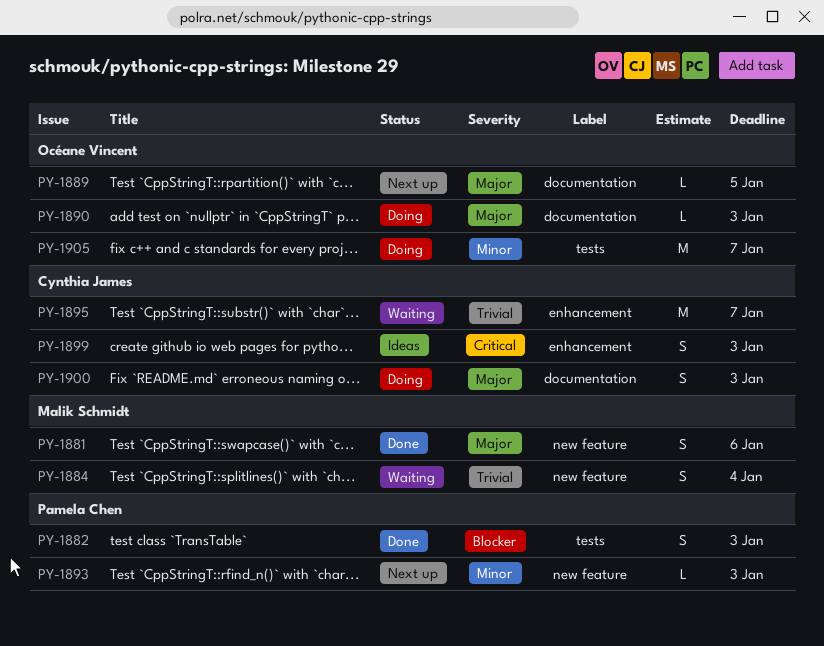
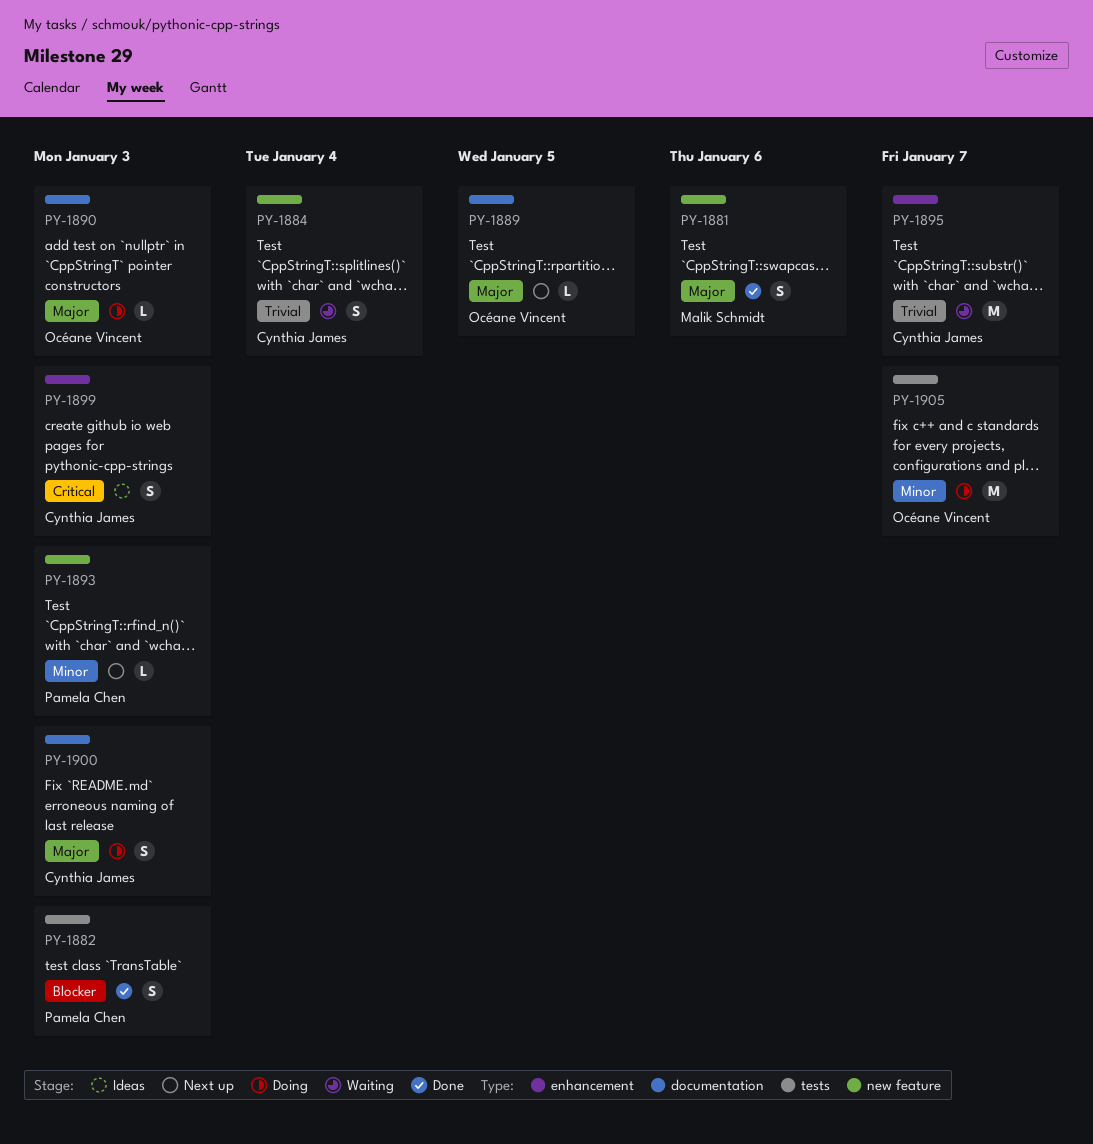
PY-1884, owner: Malik Schmidt -> Cynthia James

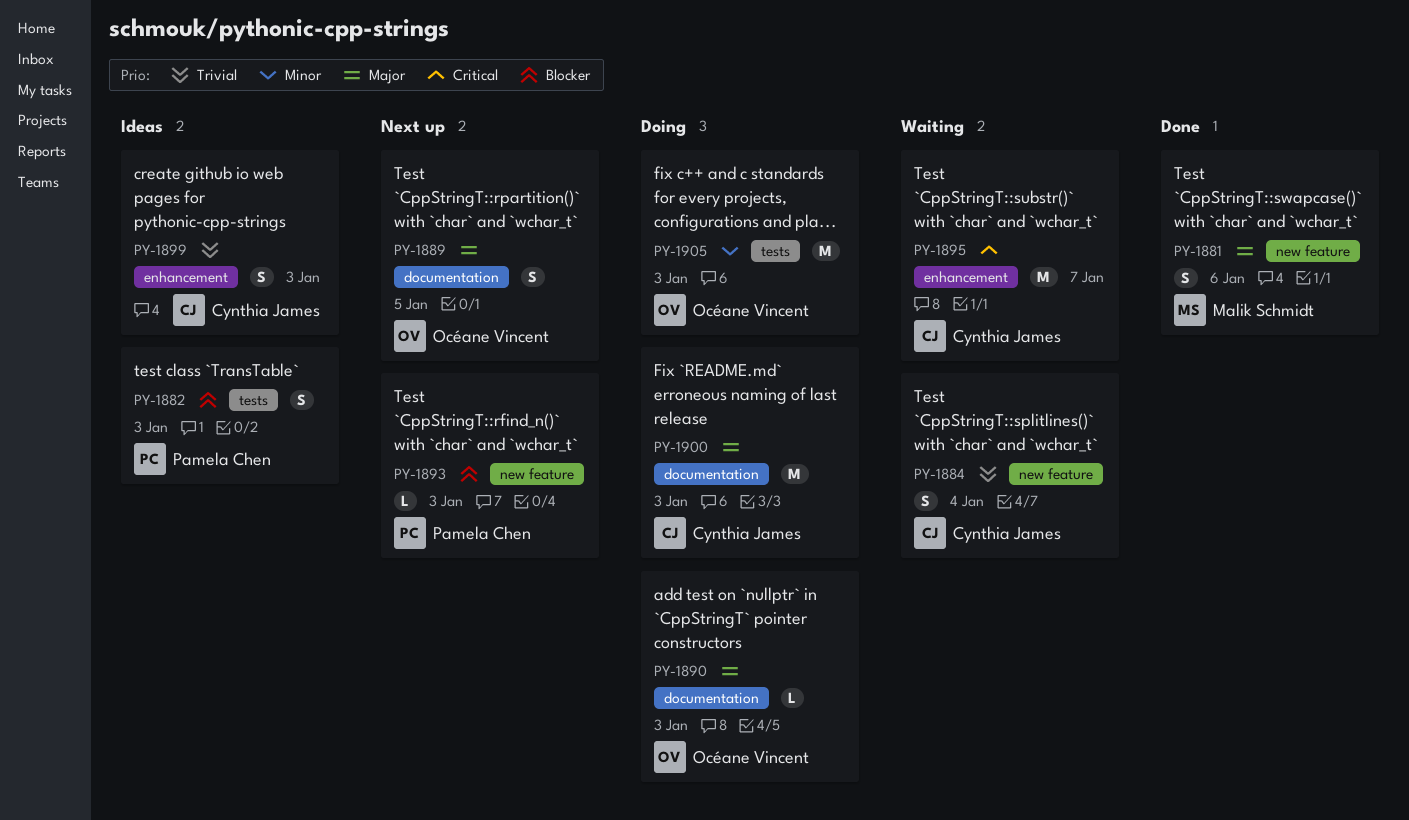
PY-1882, status: Done -> Ideas
PY-1889, estimate: L -> S
PY-1893, priority: Minor -> Blocker
PY-1895, priority: Trivial -> Critical
PY-1899, priority: Critical -> Trivial
PY-1900, estimate: S -> M
PY-1905, due: Jan 7 -> Jan 3

